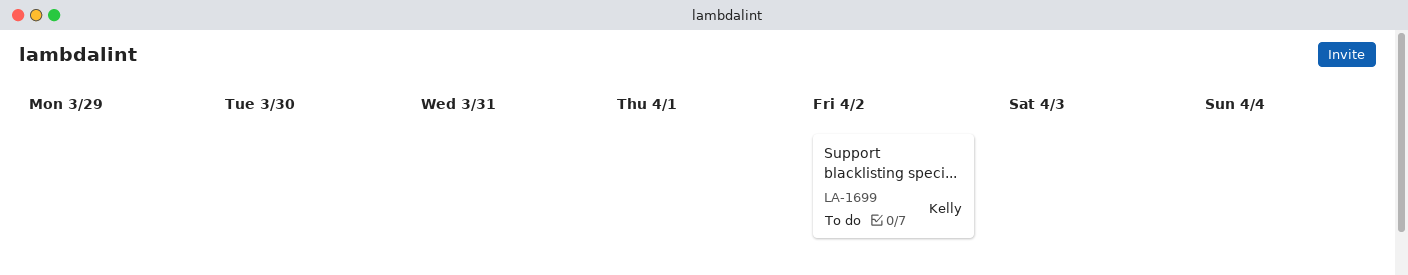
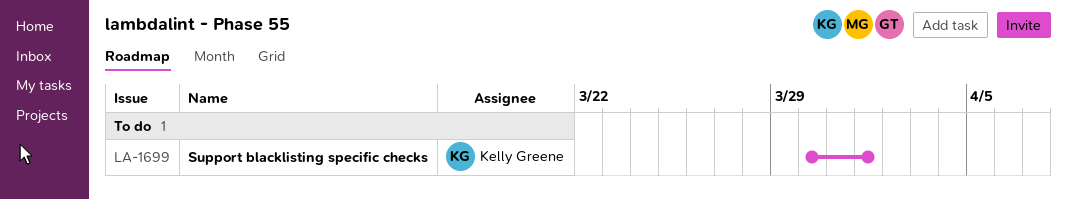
LA-1699, due: Apr 2 -> Apr 1

